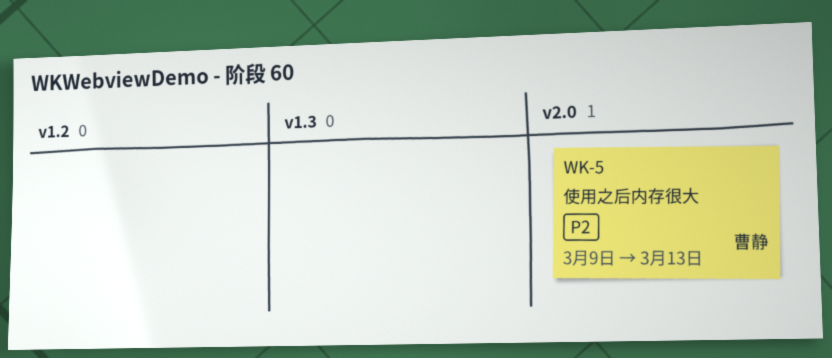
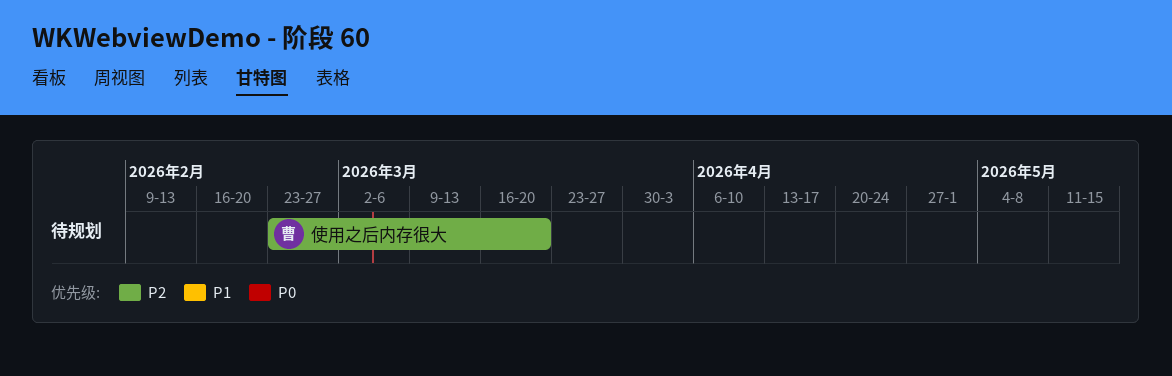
使用之后内存很大, start: Mar 9 -> Feb 23
使用之后内存很大, due: Mar 13 -> Mar 20

